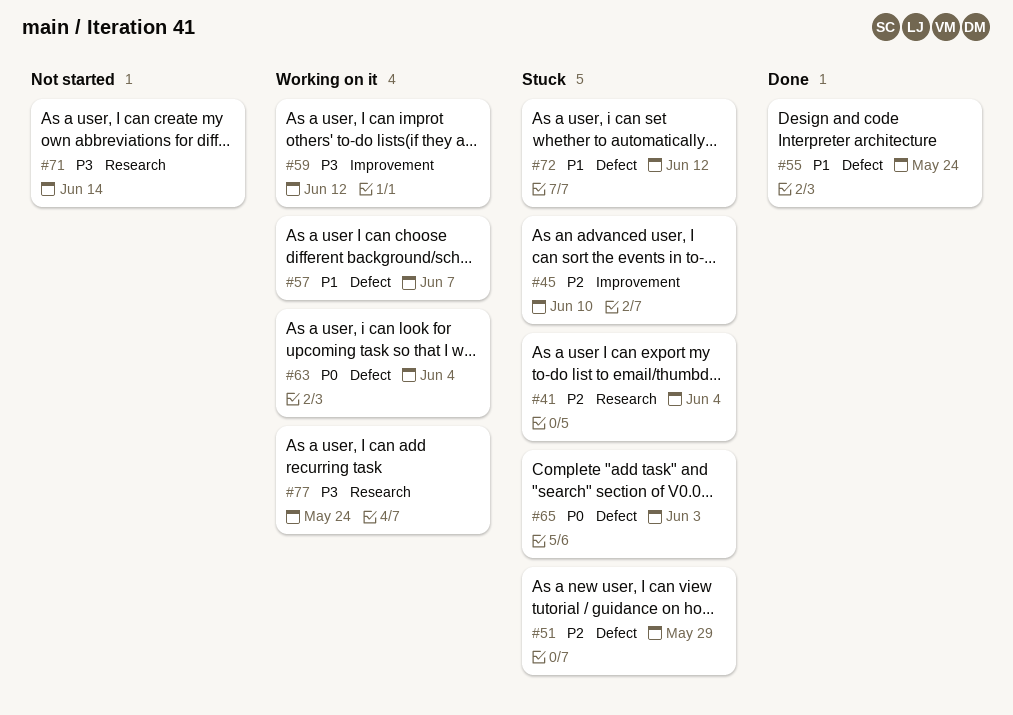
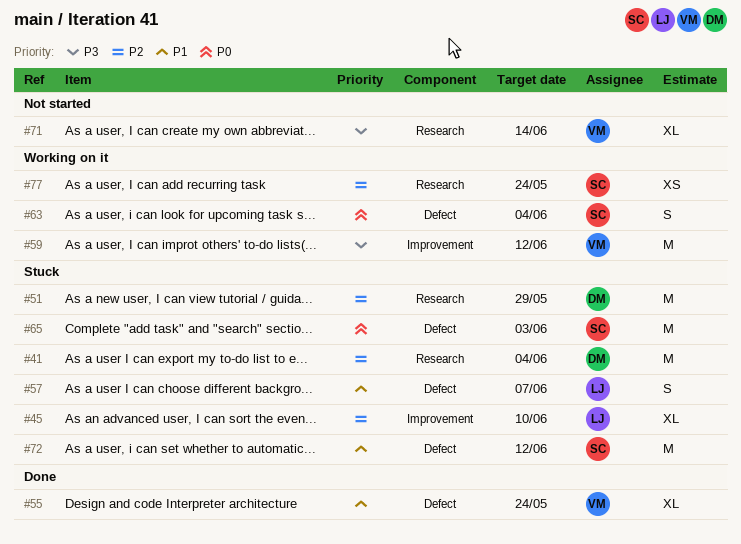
#51, label: Defect -> Research
#57, status: Working on it -> Stuck
#77, priority: P3 -> P2

